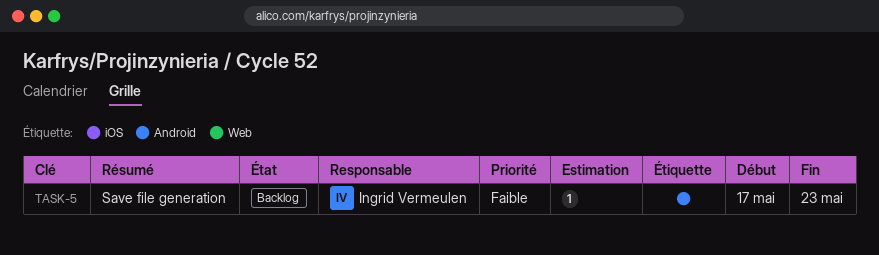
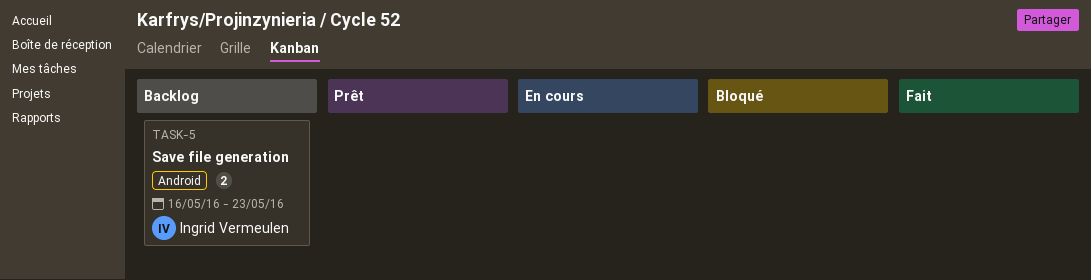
TASK-5, estimate: 1 -> 2
TASK-5, start: May 17 -> May 16

